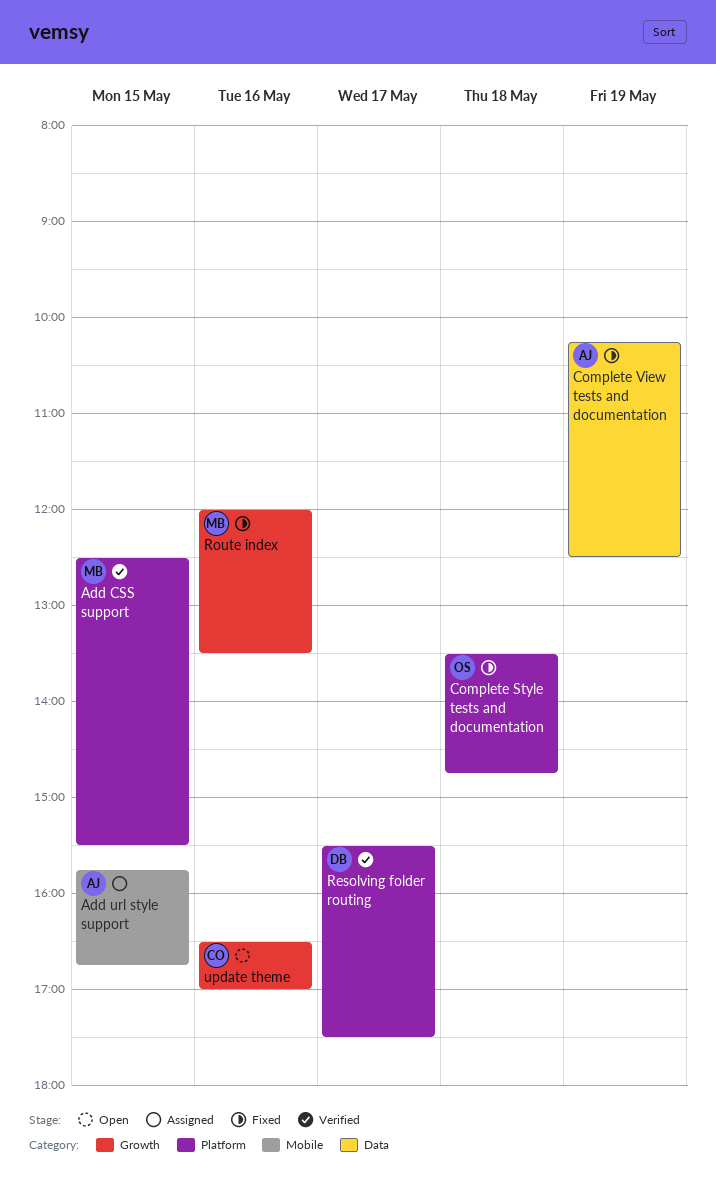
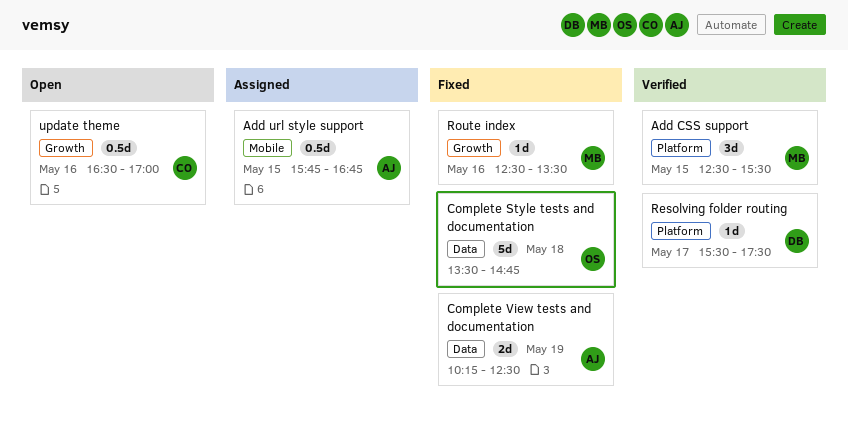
Complete Style tests and documentation, label: Platform -> Data
Route index, begins: 12:00 -> 12:30

